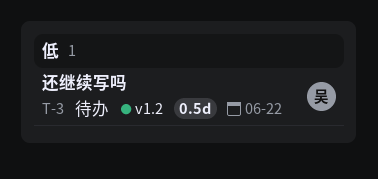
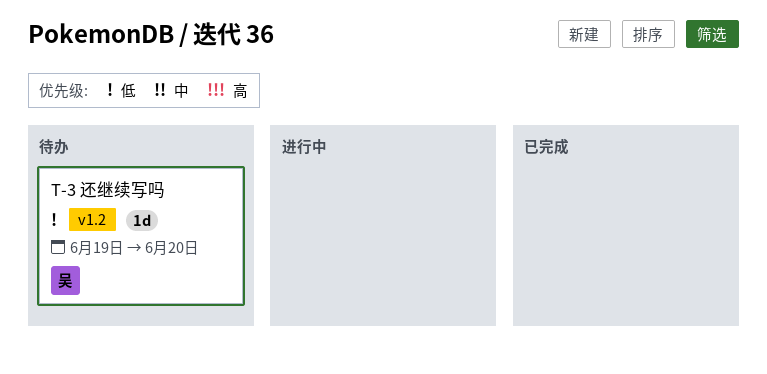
T-3, estimate: 0.5d -> 1d
T-3, due: Jun 22 -> Jun 20

